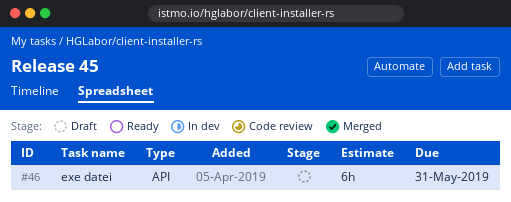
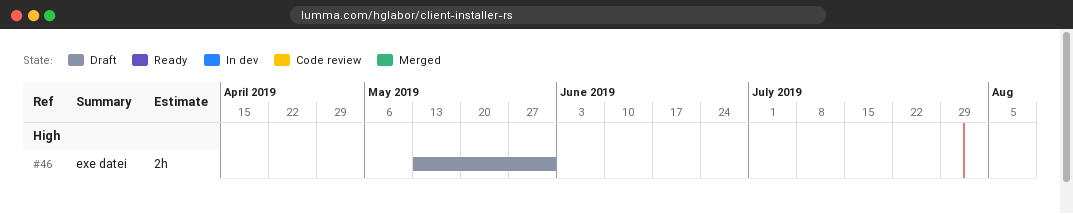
#46, estimate: 6h -> 2h

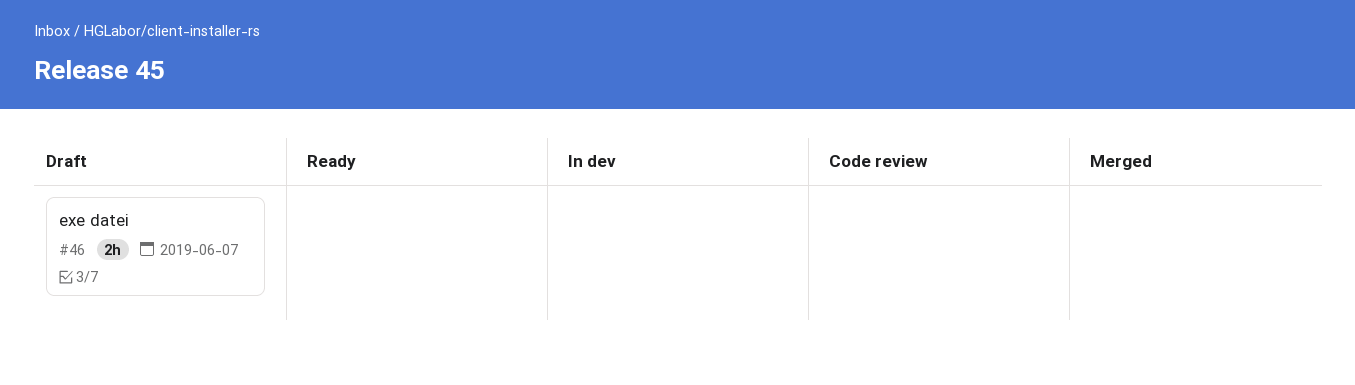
#46, due: May 31 -> Jun 7

